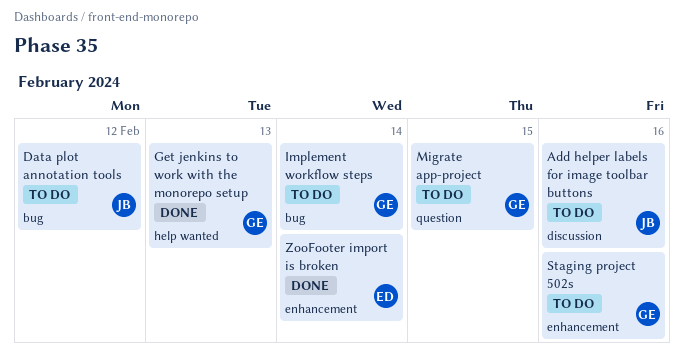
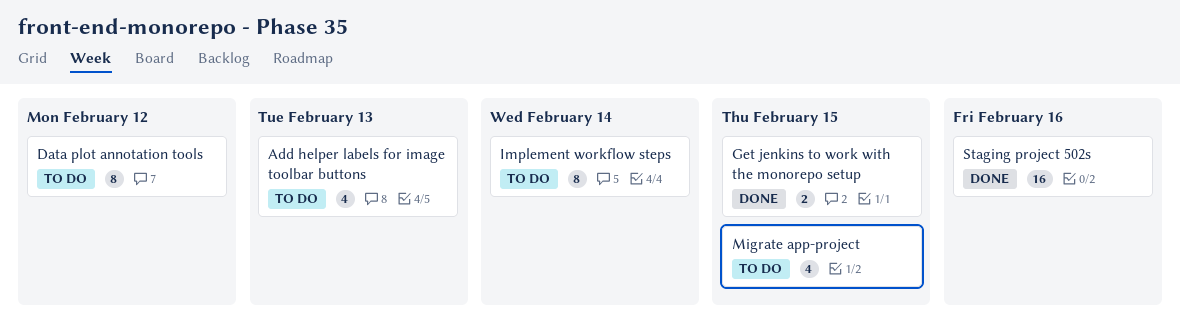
Add helper labels for image toolbar buttons, due: Feb 16 -> Feb 13
Get jenkins to work with the monorepo setup, due: Feb 13 -> Feb 15
Staging project 502s, status: To do -> Done
ZooFooter import is broken: present -> none

